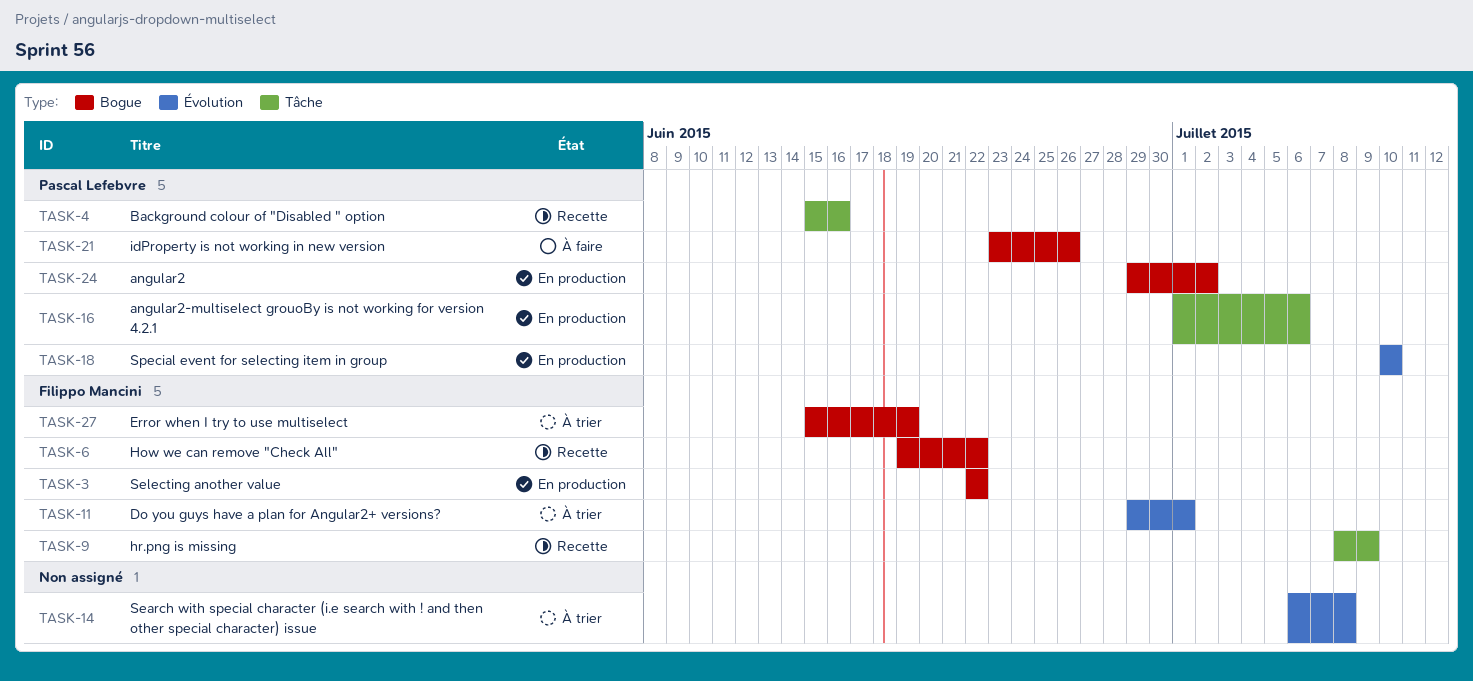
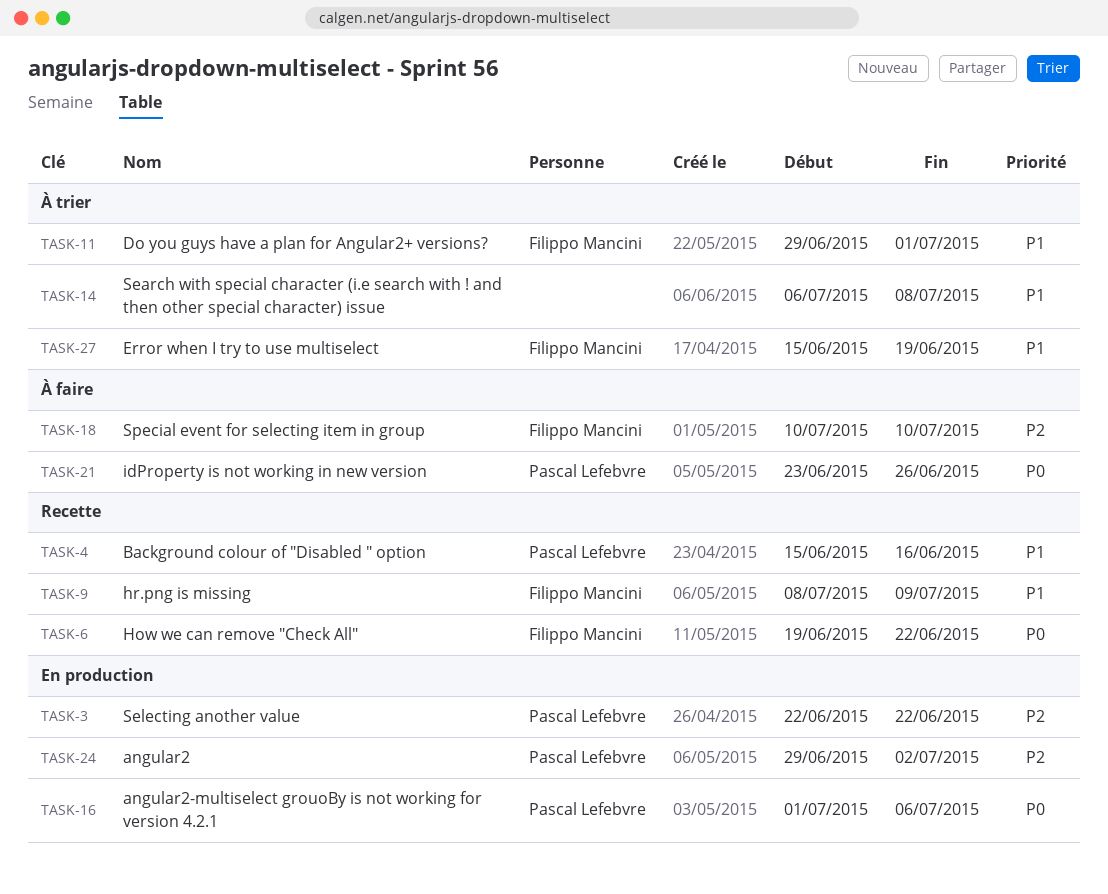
TASK-3, owner: Filippo Mancini -> Pascal Lefebvre
TASK-18, status: En production -> À faire
TASK-18, owner: Pascal Lefebvre -> Filippo Mancini

